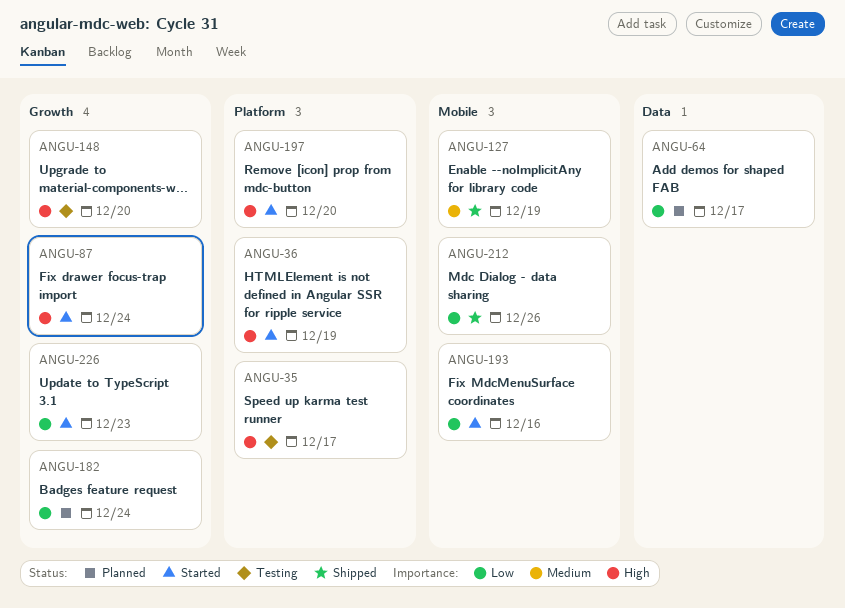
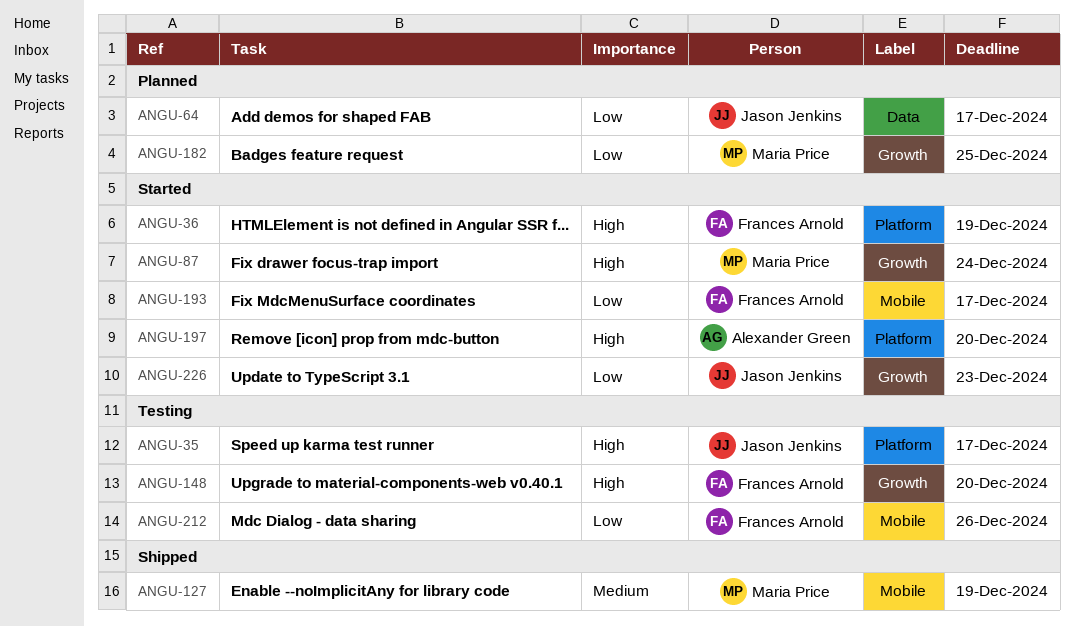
ANGU-182, due: Dec 24 -> Dec 25
ANGU-193, due: Dec 16 -> Dec 17
ANGU-212, status: Shipped -> Testing

